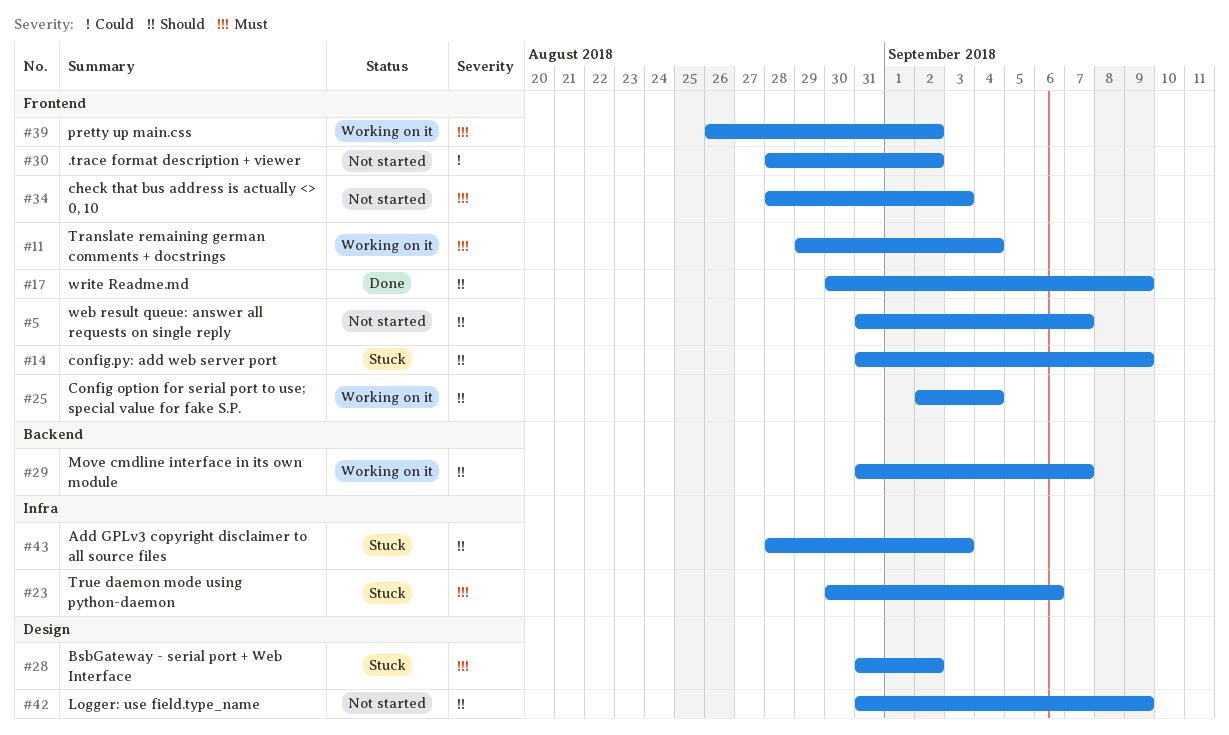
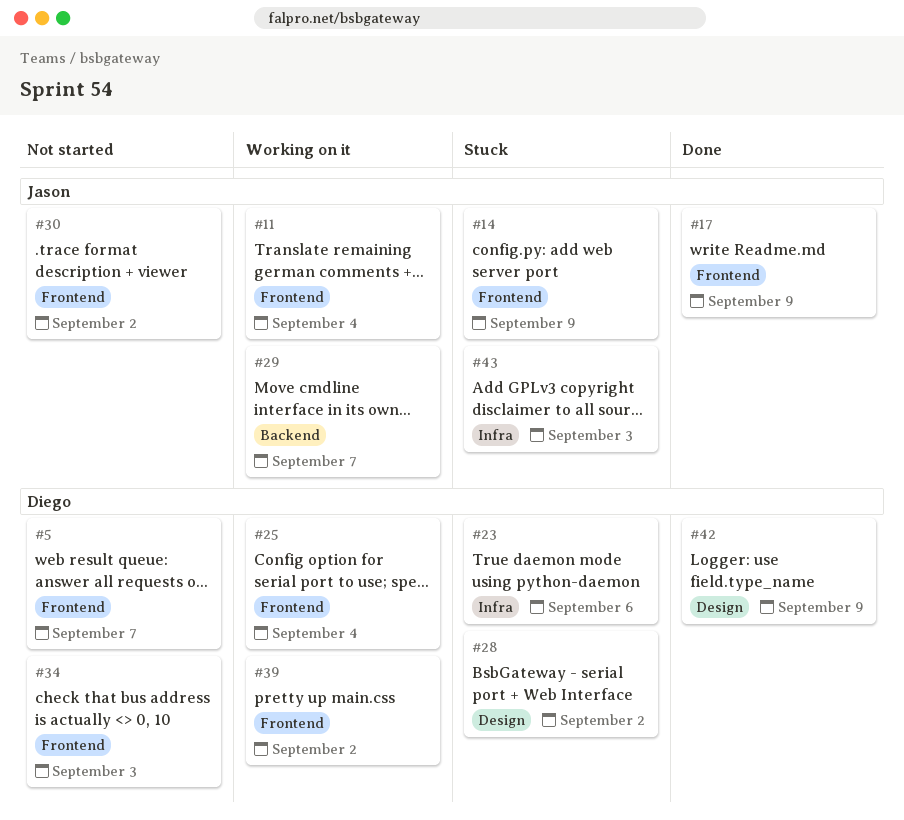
#42, status: Not started -> Done

